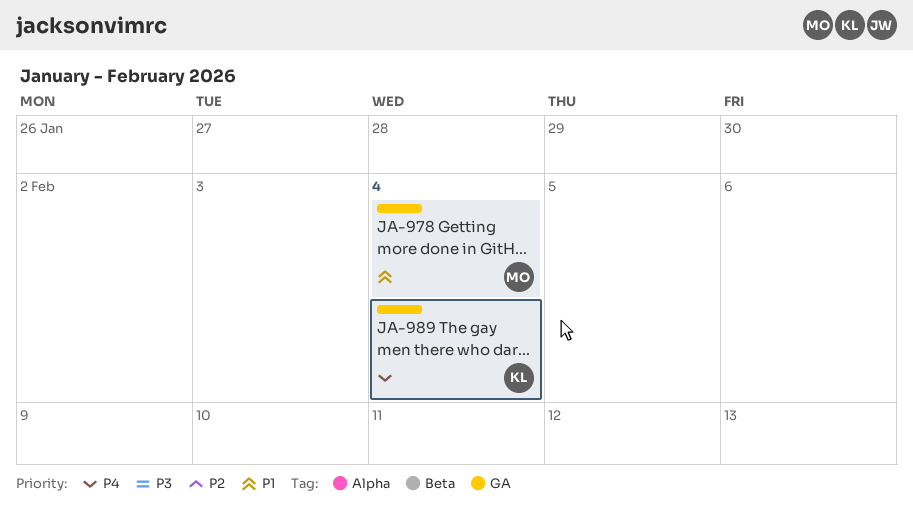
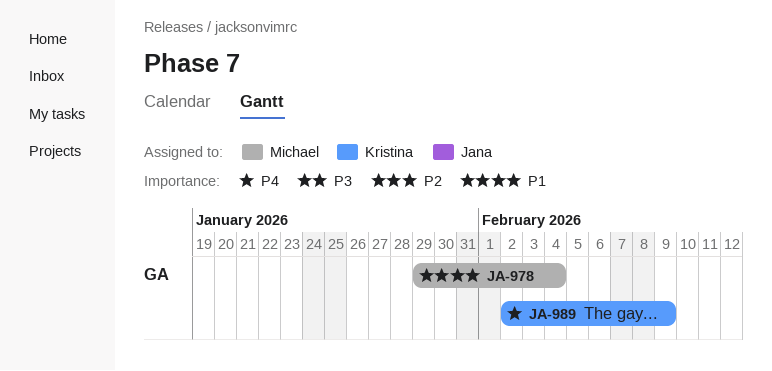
JA-989, due: Feb 4 -> Feb 9

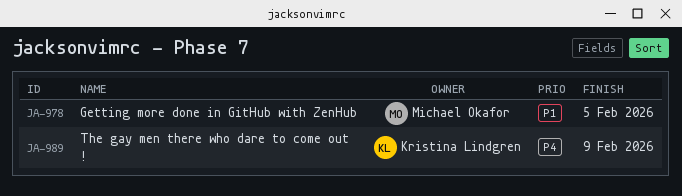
JA-978, due: Feb 4 -> Feb 5

